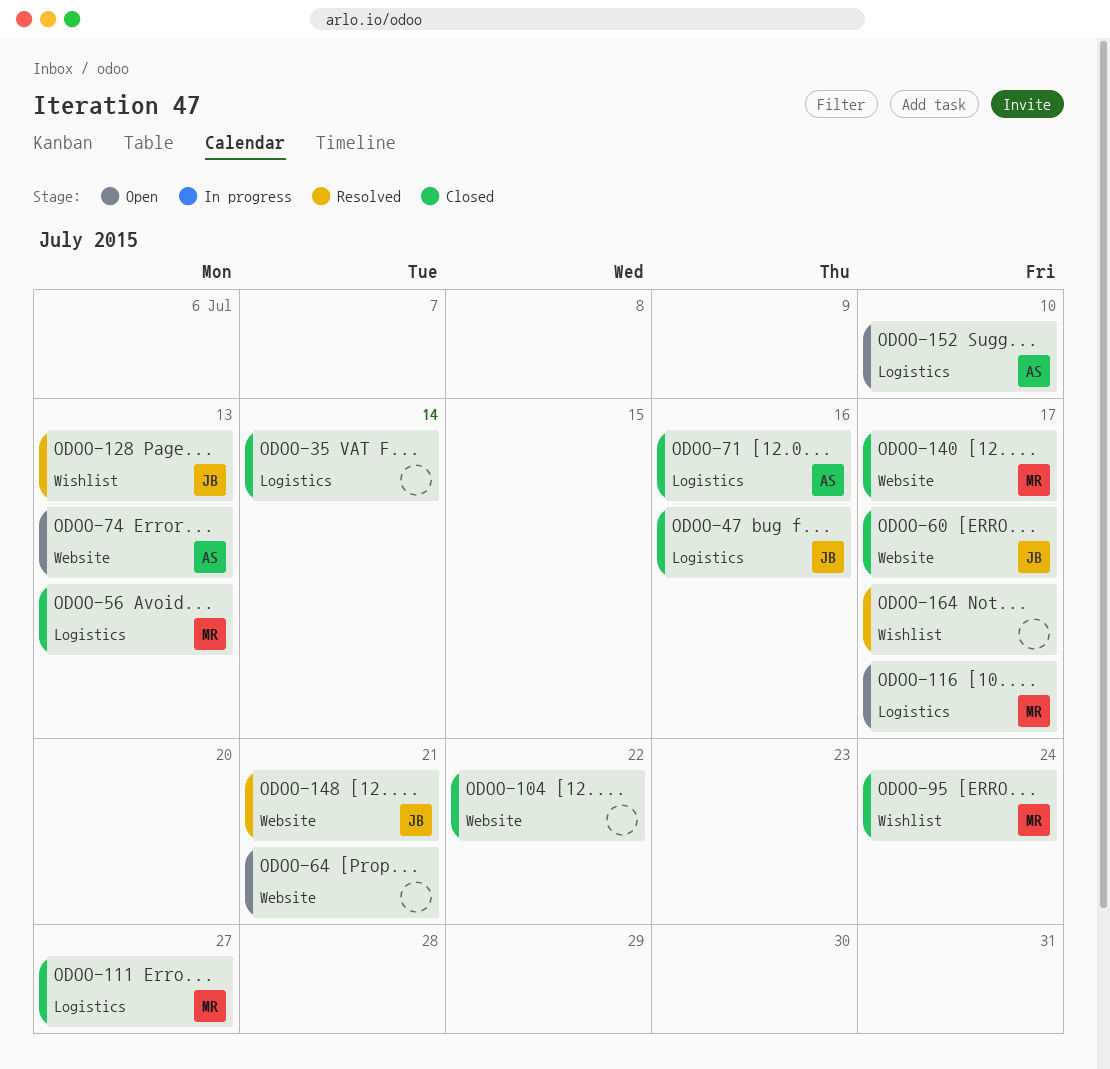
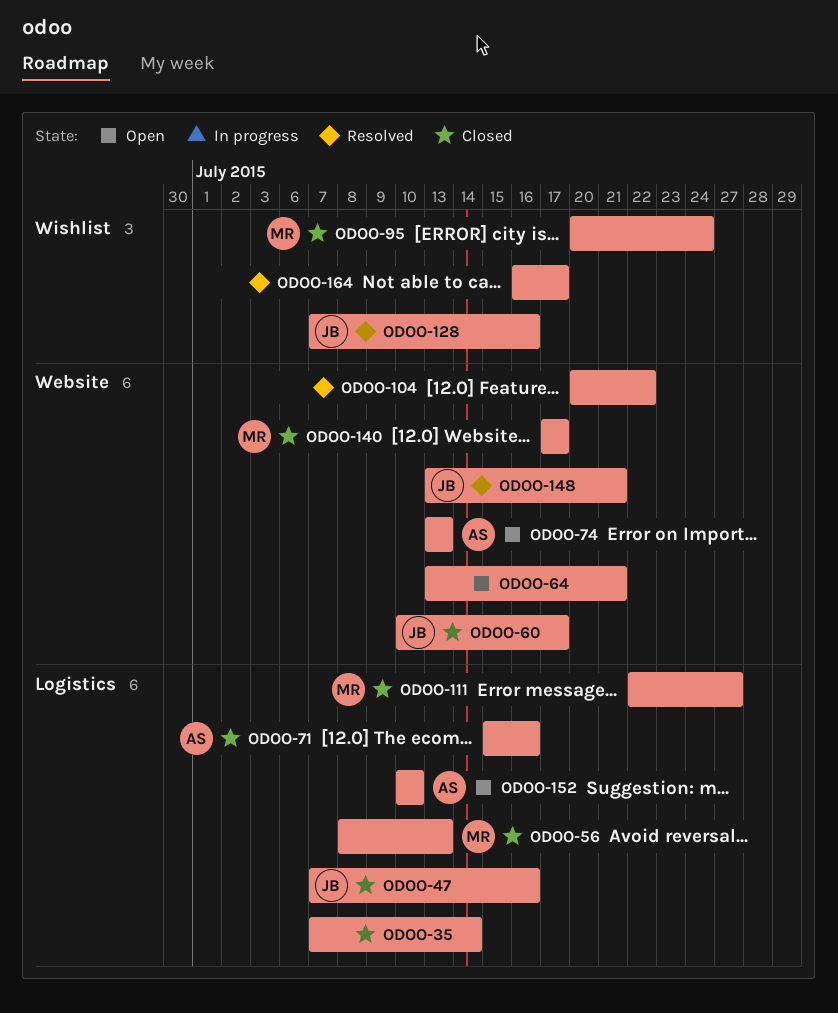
ODOO-104, status: Closed -> Resolved
ODOO-116: present -> none
ODOO-128, due: Jul 13 -> Jul 16

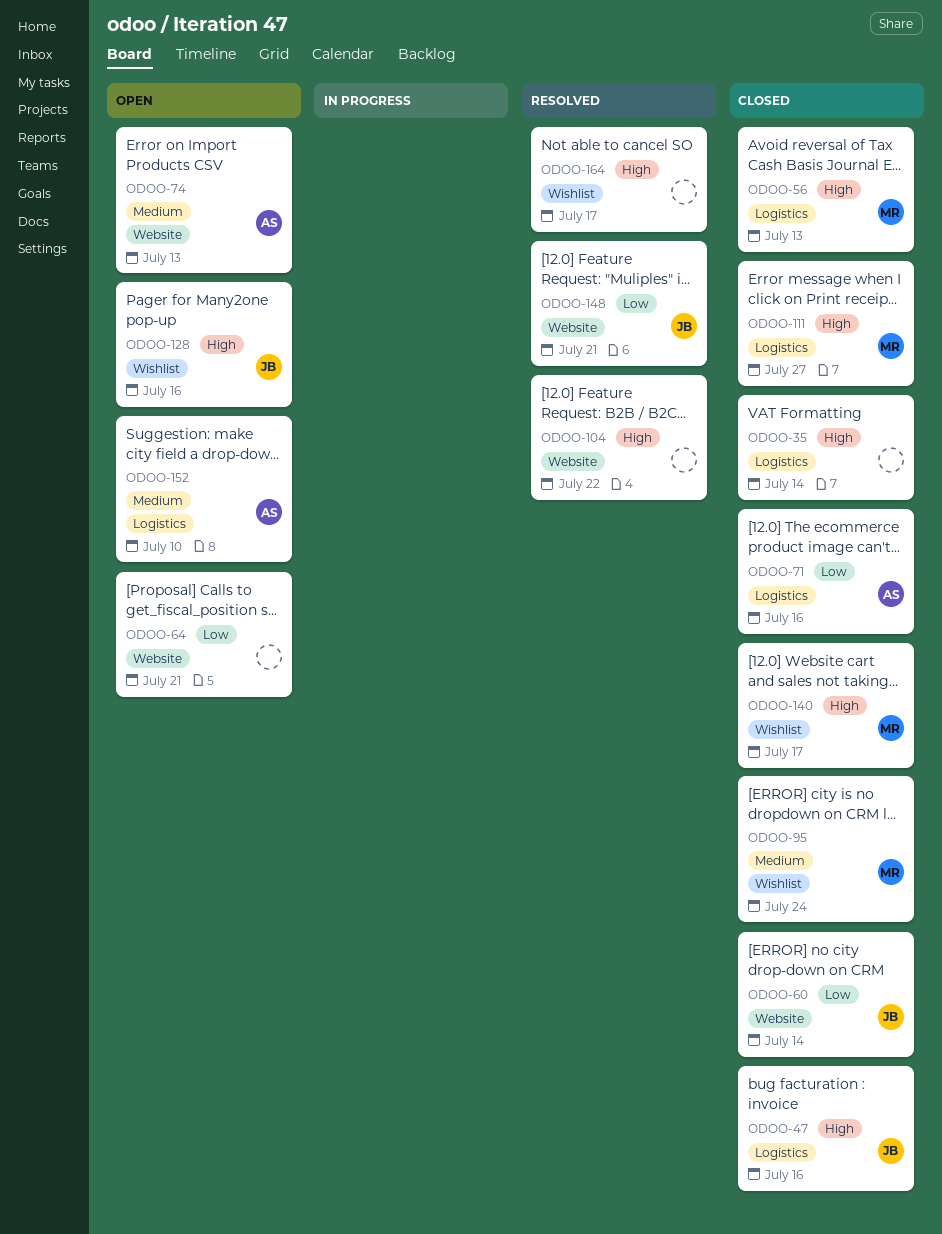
ODOO-60, due: Jul 17 -> Jul 14
ODOO-128, status: Resolved -> Open
ODOO-140, label: Website -> Wishlist

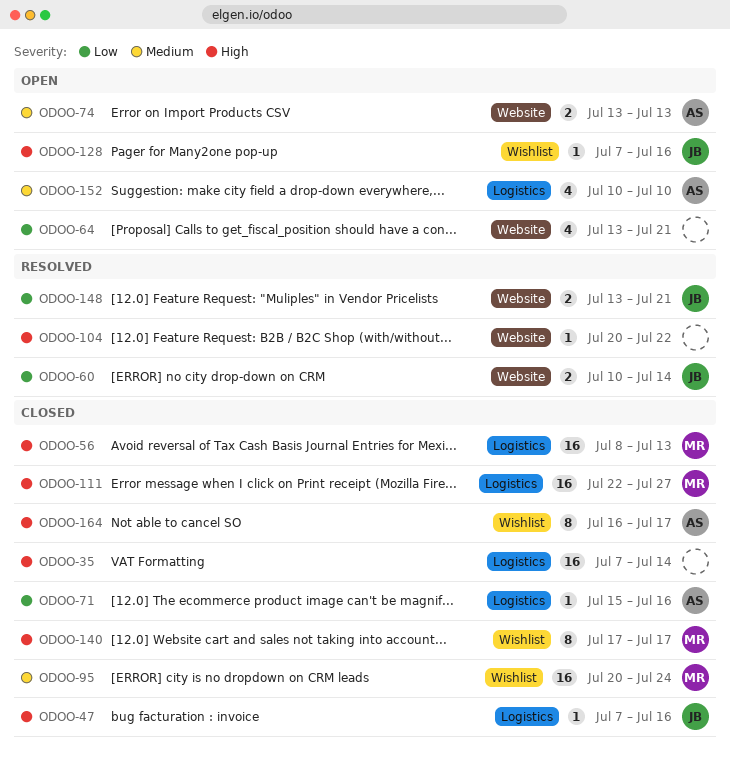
ODOO-60, status: Closed -> Resolved
ODOO-164, status: Resolved -> Closed
ODOO-164, owner: none -> AS

